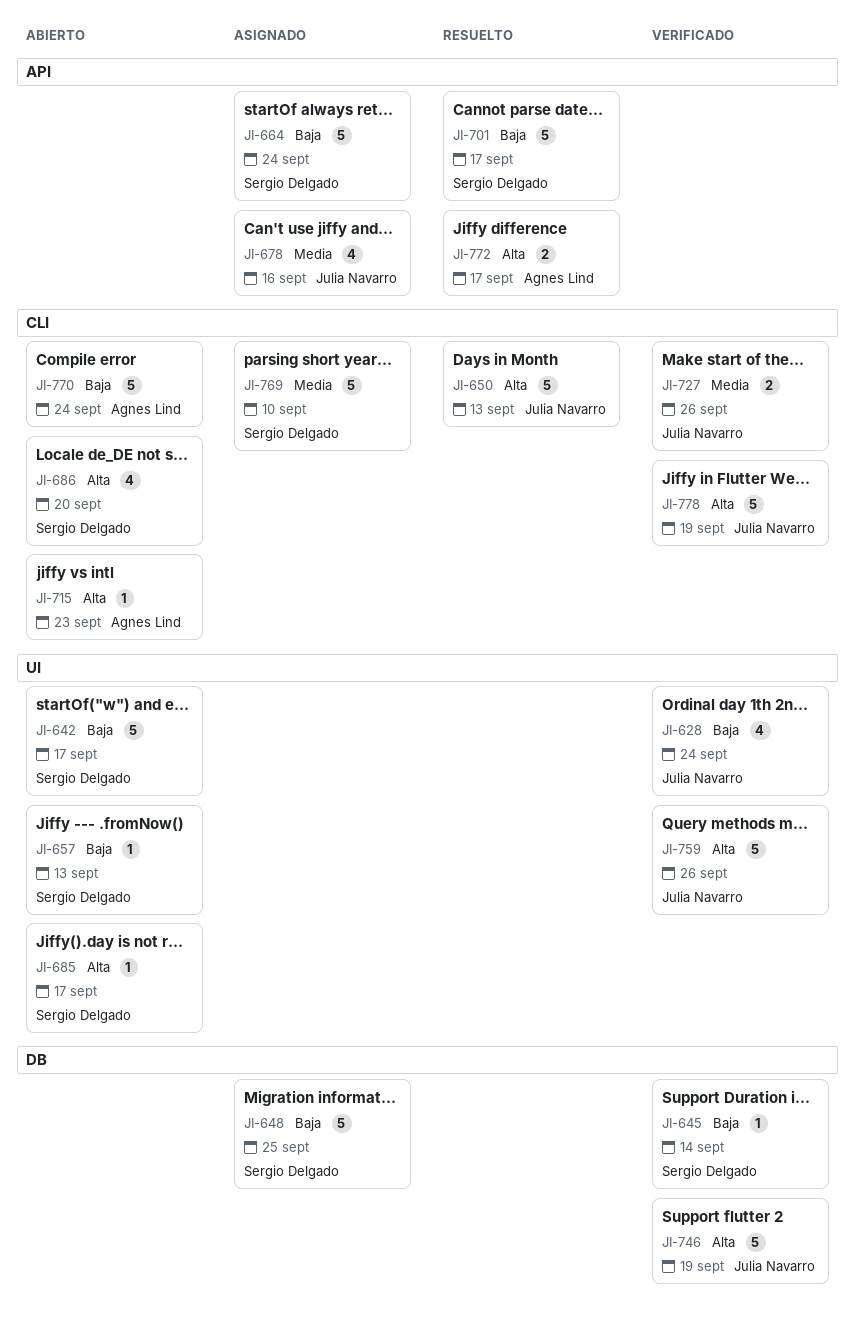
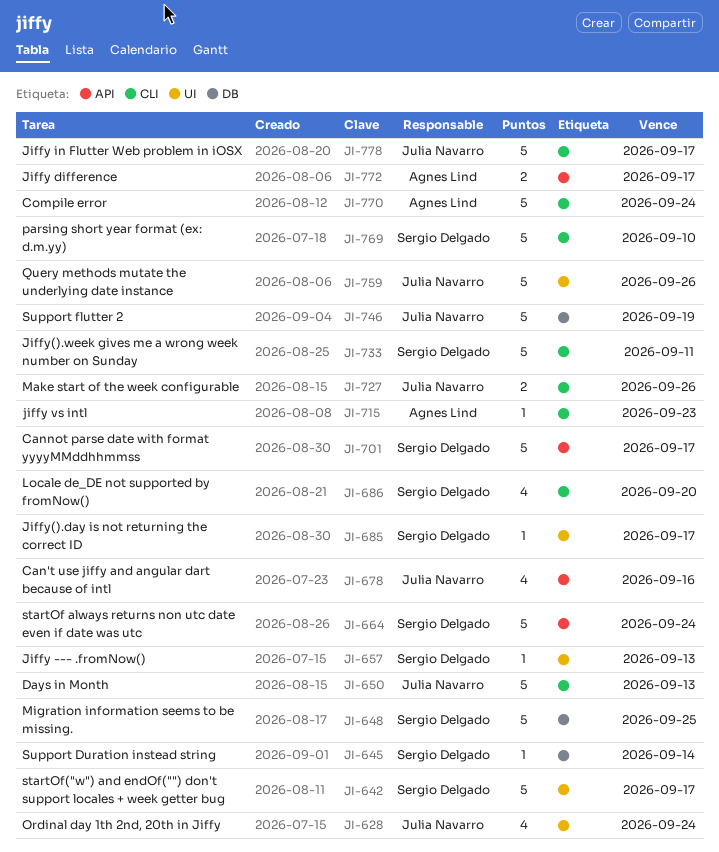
JI-733: none -> present
JI-778, due: Sep 19 -> Sep 17

